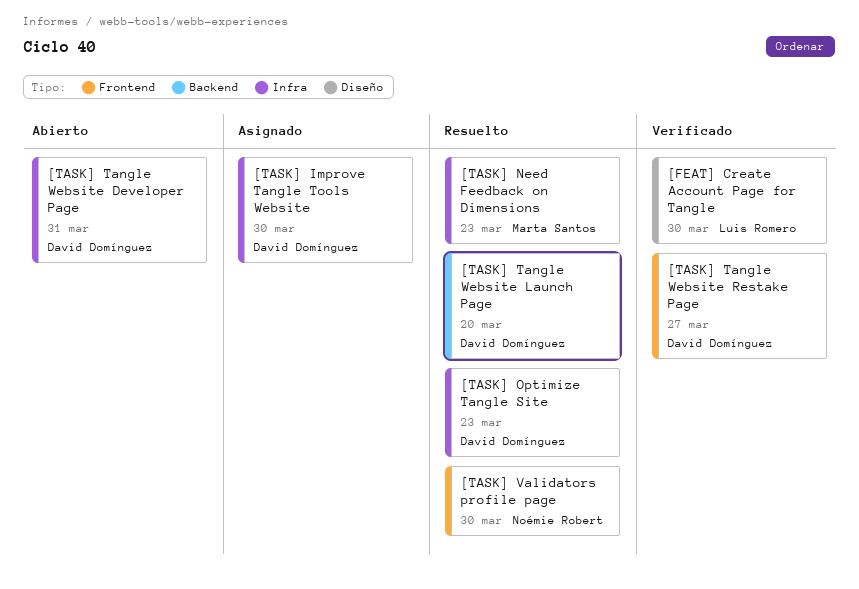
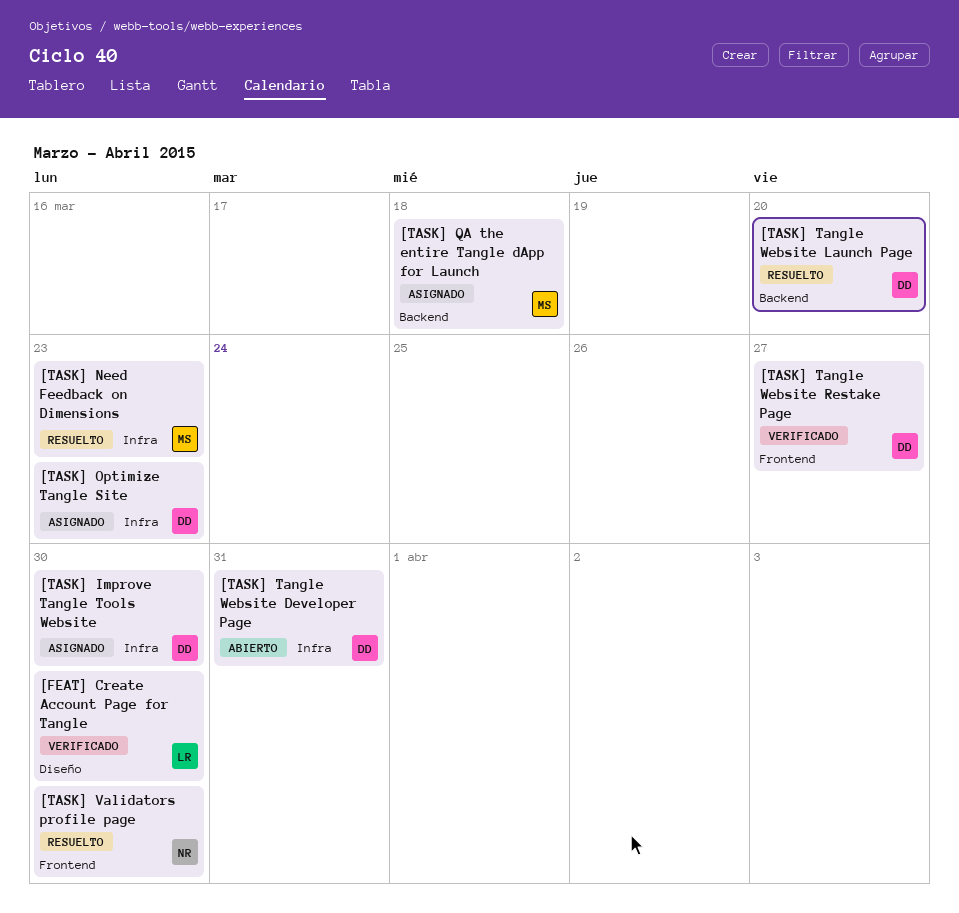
[TASK] Optimize Tangle Site, status: Resuelto -> Asignado
[TASK] QA the entire Tangle dApp for Launch: none -> present

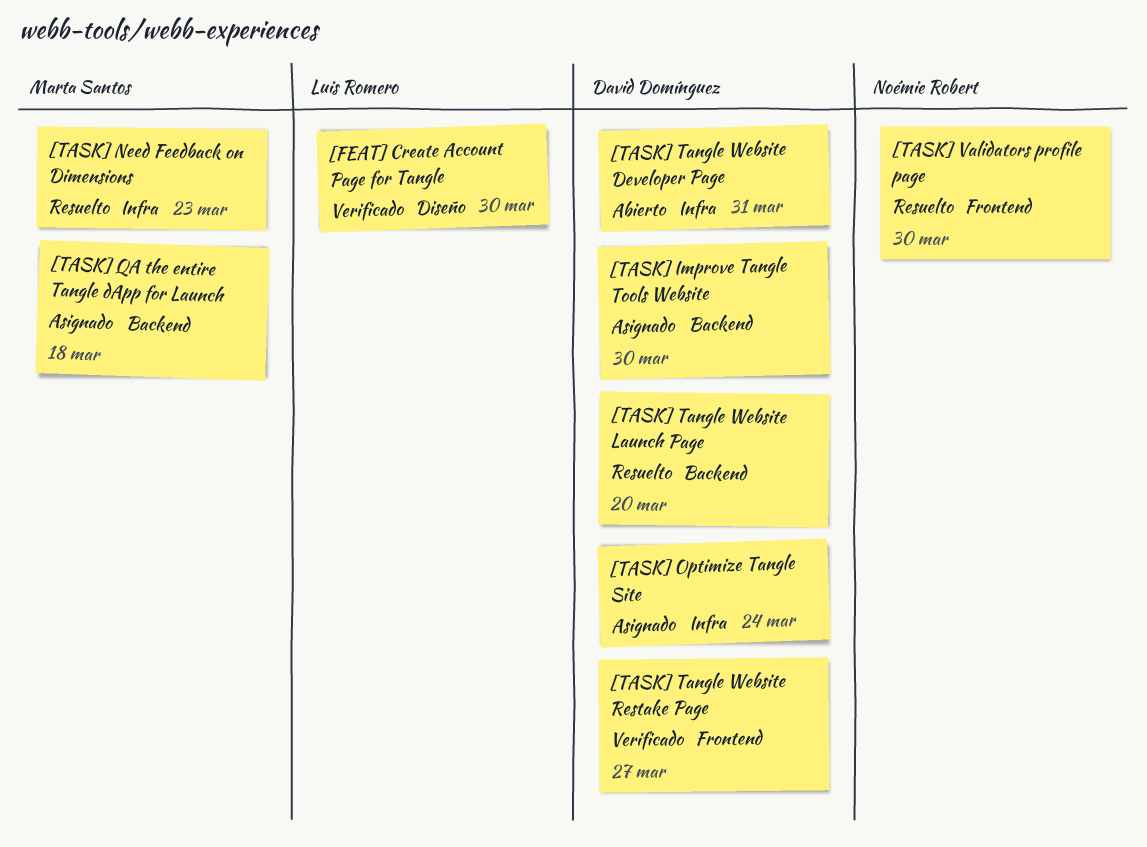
[TASK] Improve Tangle Tools Website, label: Infra -> Backend
[TASK] Optimize Tangle Site, due: Mar 23 -> Mar 24

